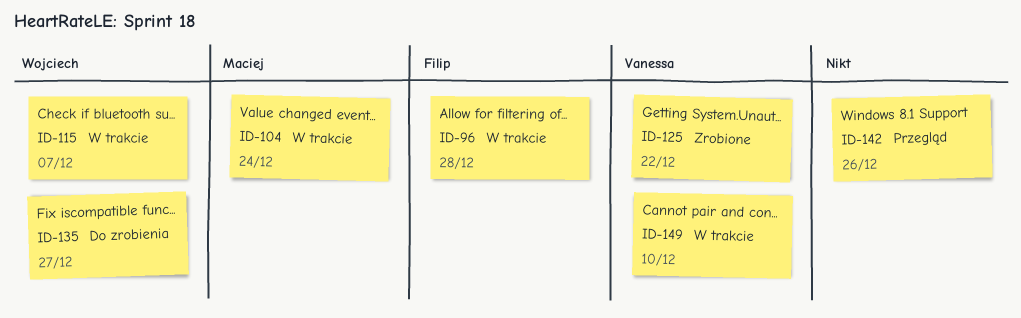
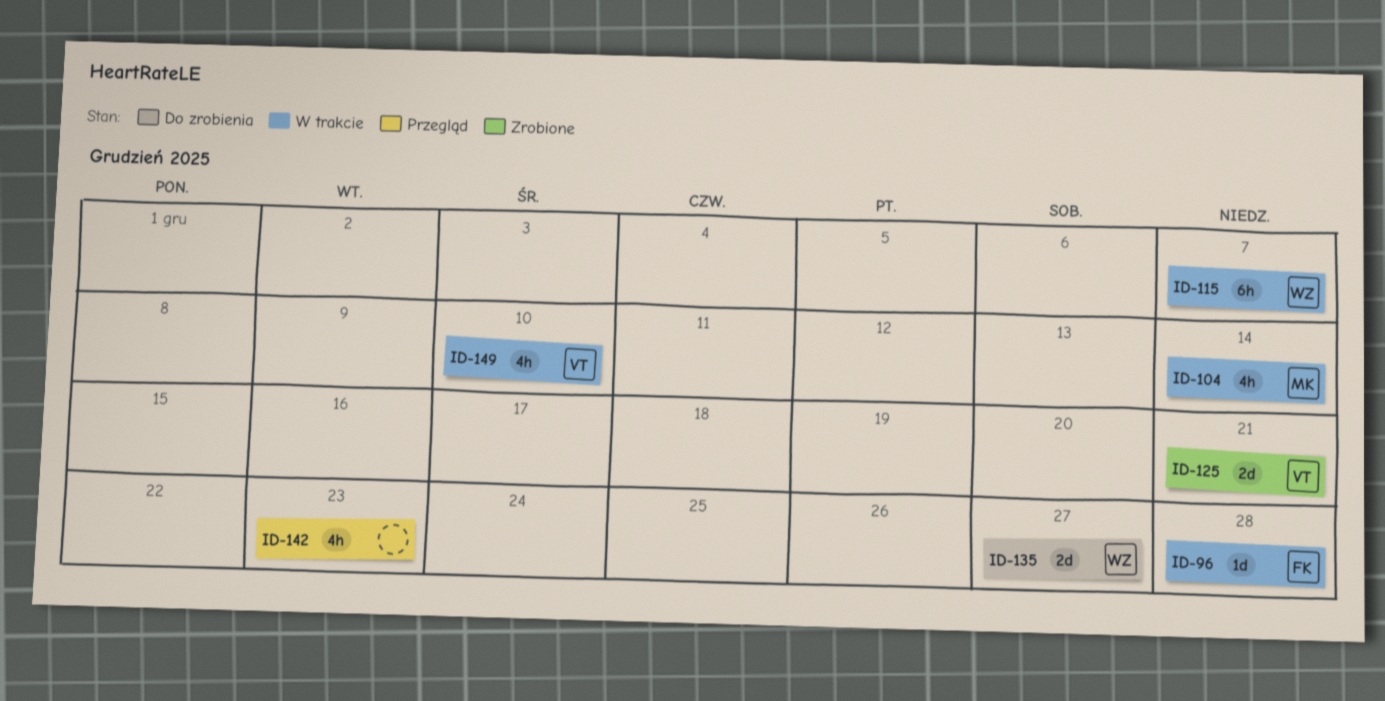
ID-104, due: Dec 24 -> Dec 14
ID-125, due: Dec 22 -> Dec 21
ID-142, due: Dec 26 -> Dec 23

